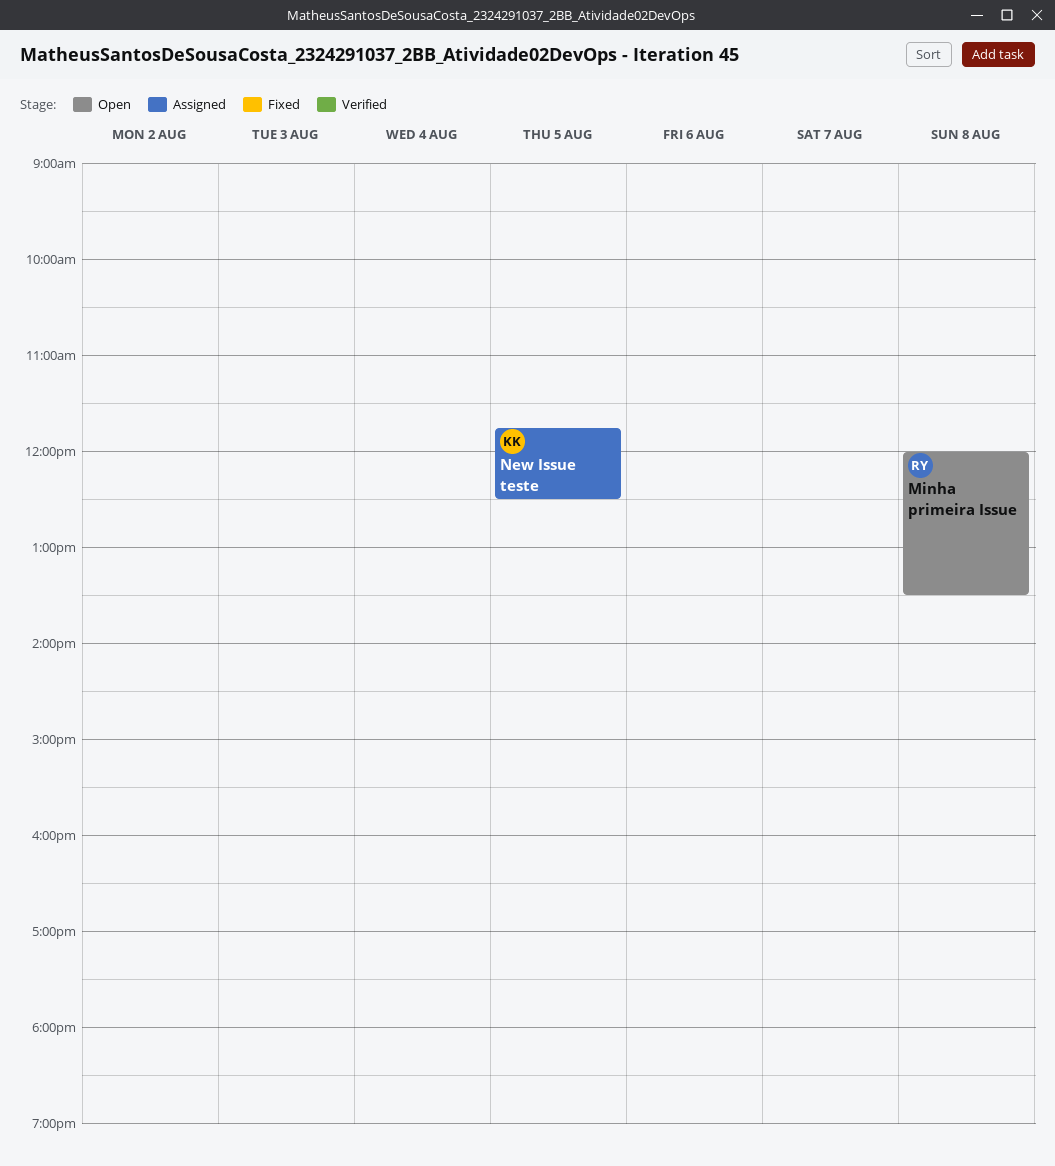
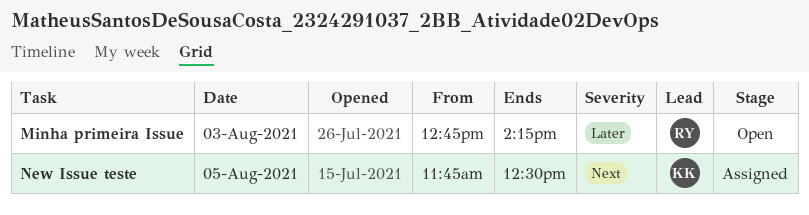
Minha primeira Issue, day: Aug 8 -> Aug 3
Minha primeira Issue, begins: 12:00 -> 12:45
Minha primeira Issue, ends: 13:30 -> 14:15

